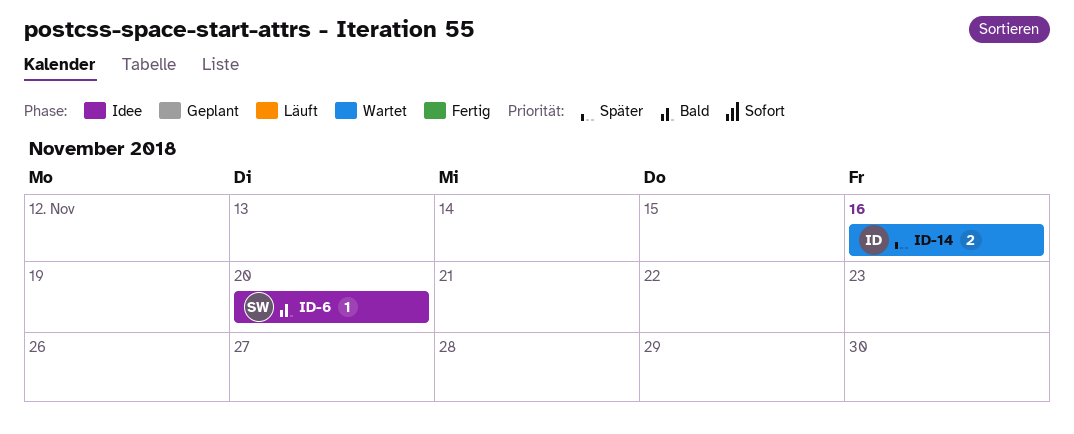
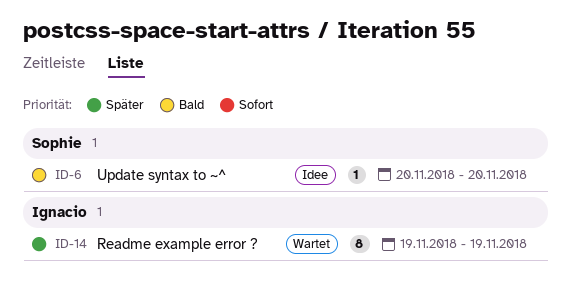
ID-14, estimate: 2 -> 8
ID-14, start: Nov 16 -> Nov 19
ID-14, due: Nov 16 -> Nov 19

